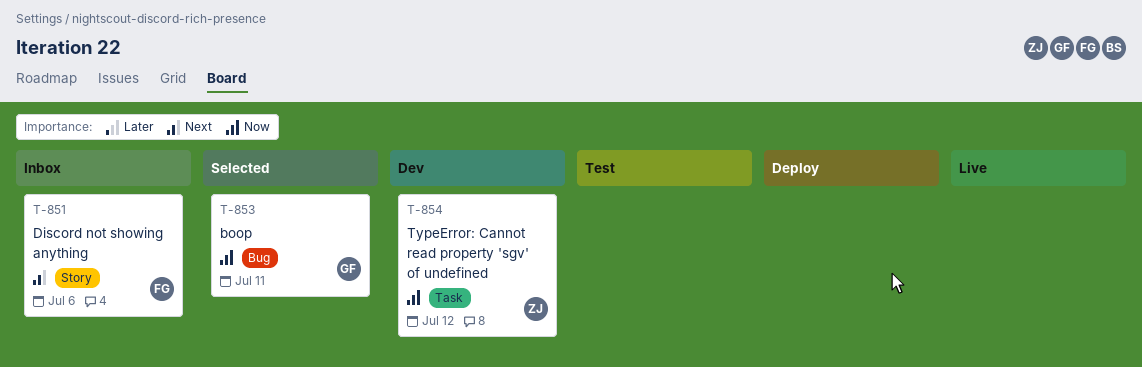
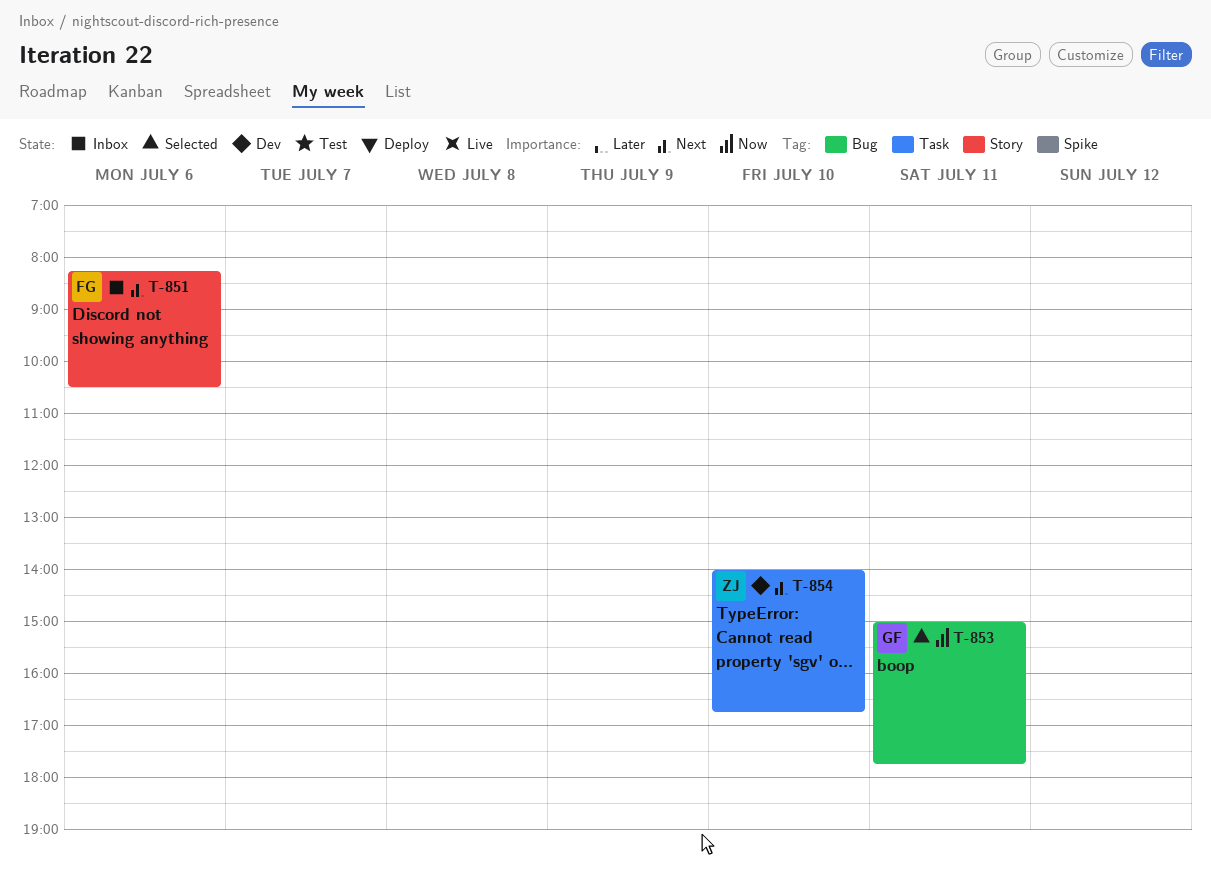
T-854, priority: Now -> Next
T-854, day: Jul 12 -> Jul 10

